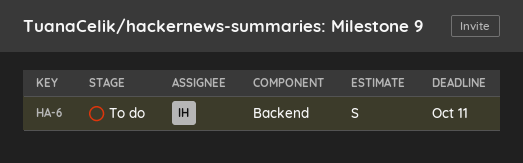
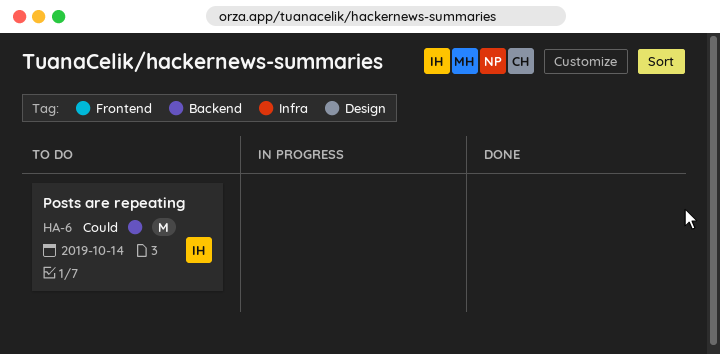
HA-6, estimate: S -> M
HA-6, due: Oct 11 -> Oct 14

